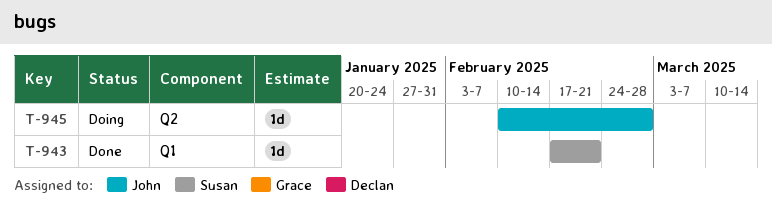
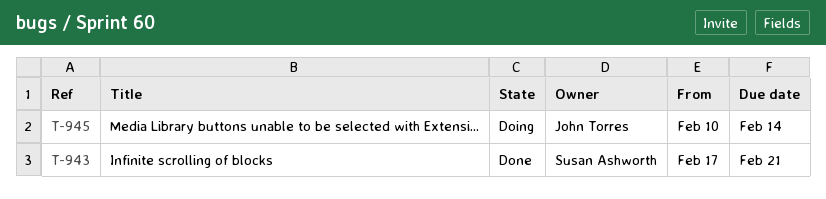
T-945, due: Feb 28 -> Feb 14

